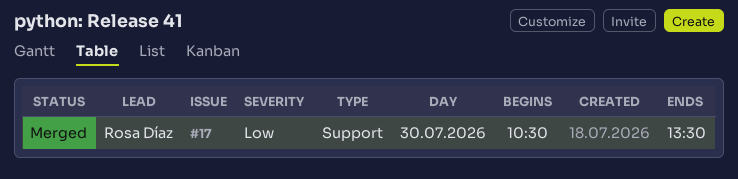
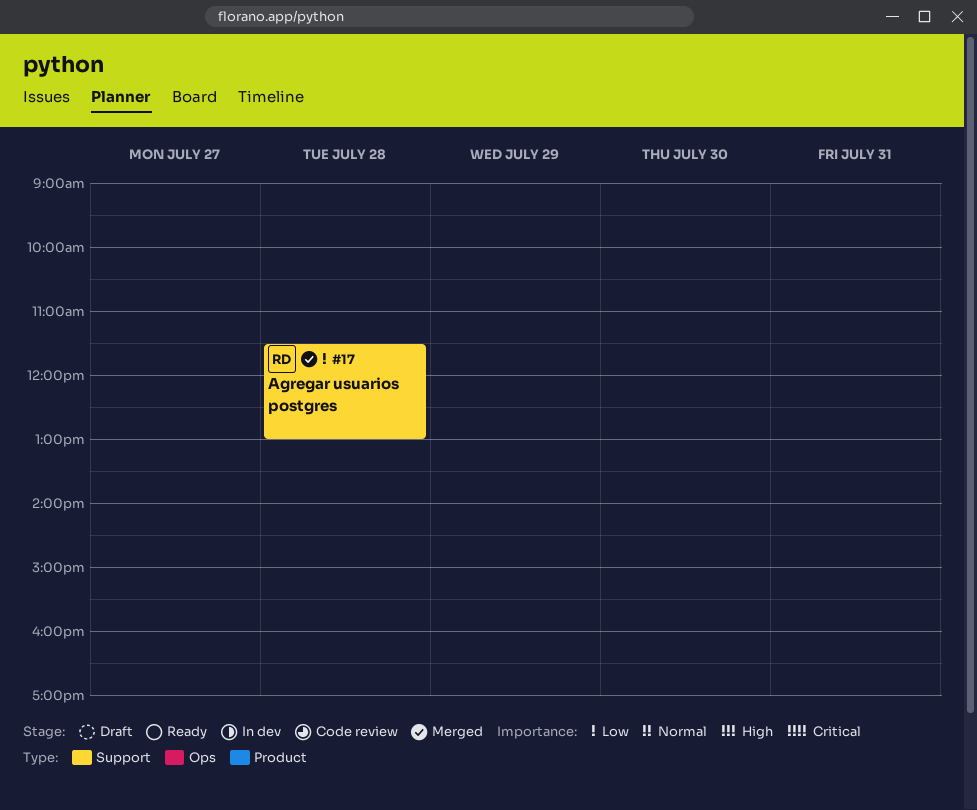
#17, day: Jul 30 -> Jul 28
#17, begins: 10:30 -> 11:30
#17, ends: 13:30 -> 13:00

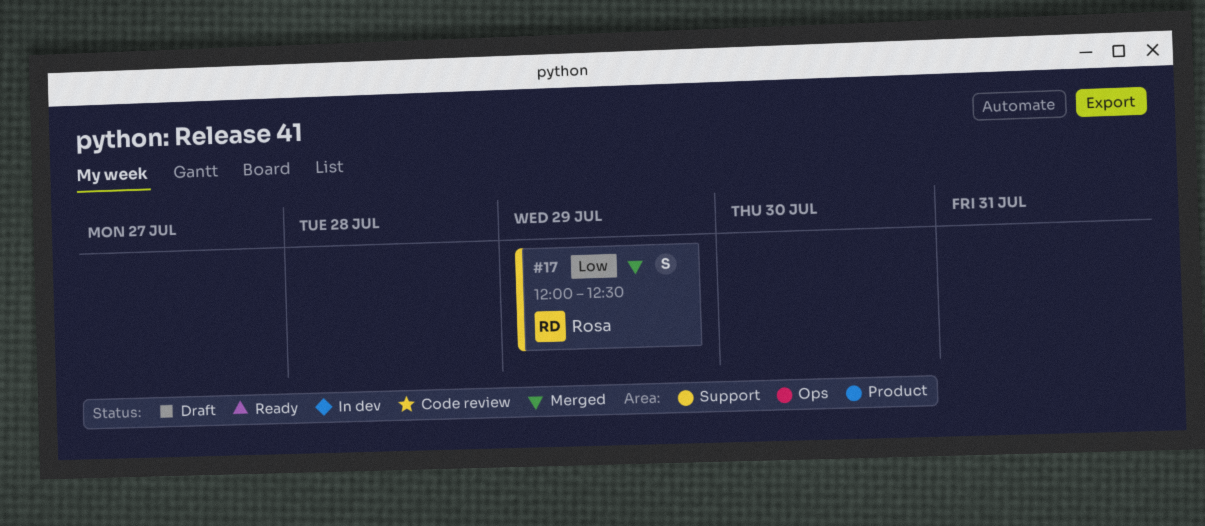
#17, day: Jul 28 -> Jul 29
#17, begins: 11:30 -> 12:00
#17, ends: 13:00 -> 12:30

